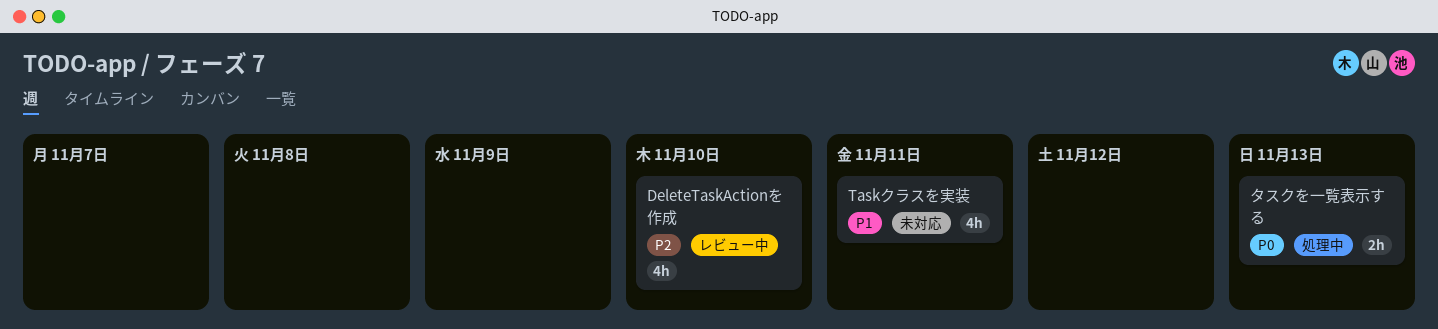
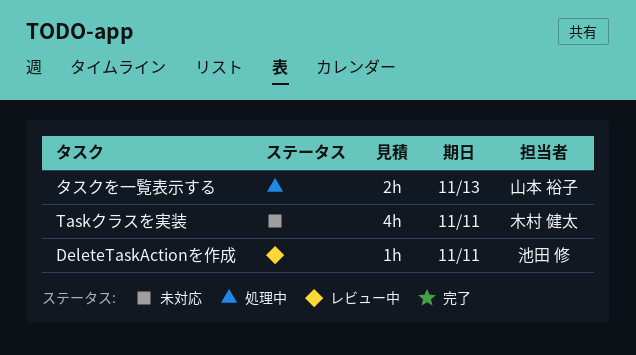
DeleteTaskActionを作成, estimate: 4h -> 1h
DeleteTaskActionを作成, due: Nov 10 -> Nov 11

